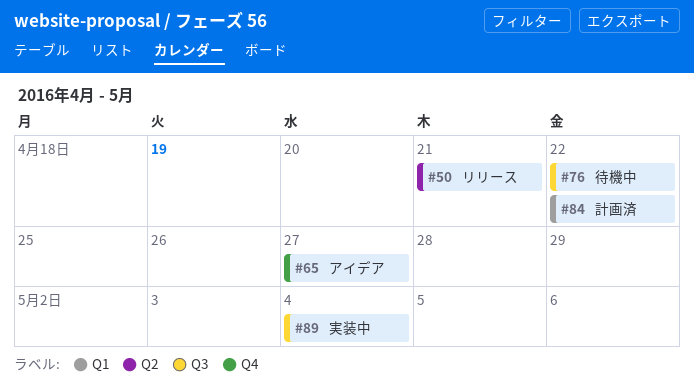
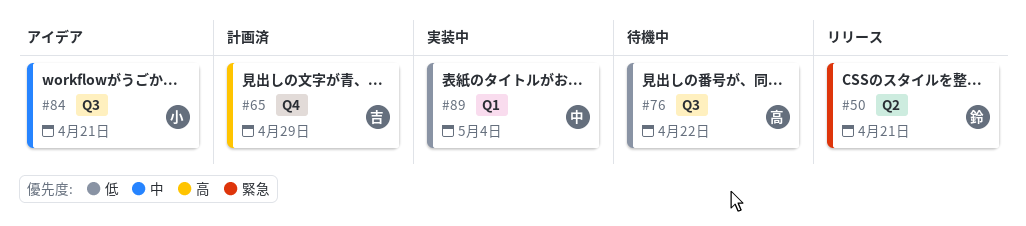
#65, status: アイデア -> 計画済
#65, due: Apr 27 -> Apr 29
#84, status: 計画済 -> アイデア
#84, label: Q1 -> Q3
#84, due: Apr 22 -> Apr 21
#89, label: Q3 -> Q1

